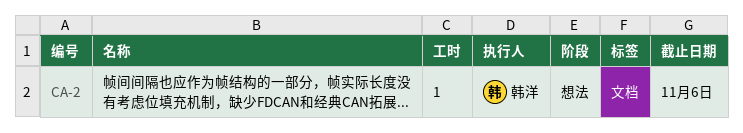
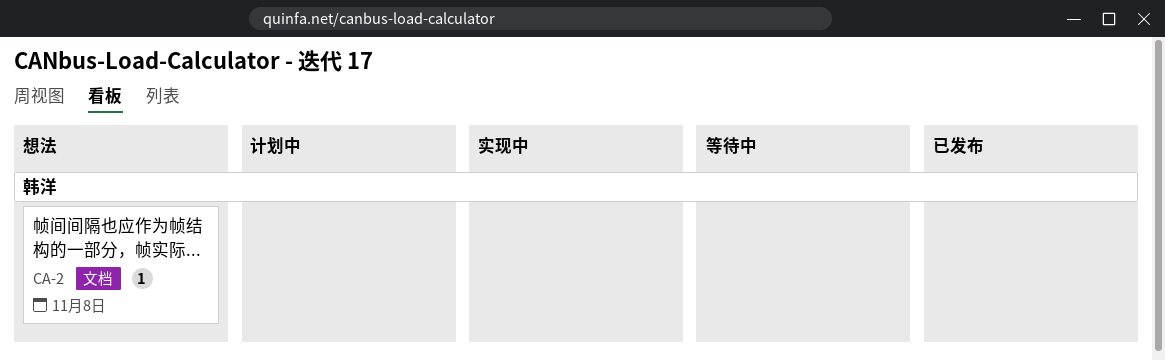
CA-2, due: Nov 6 -> Nov 8

